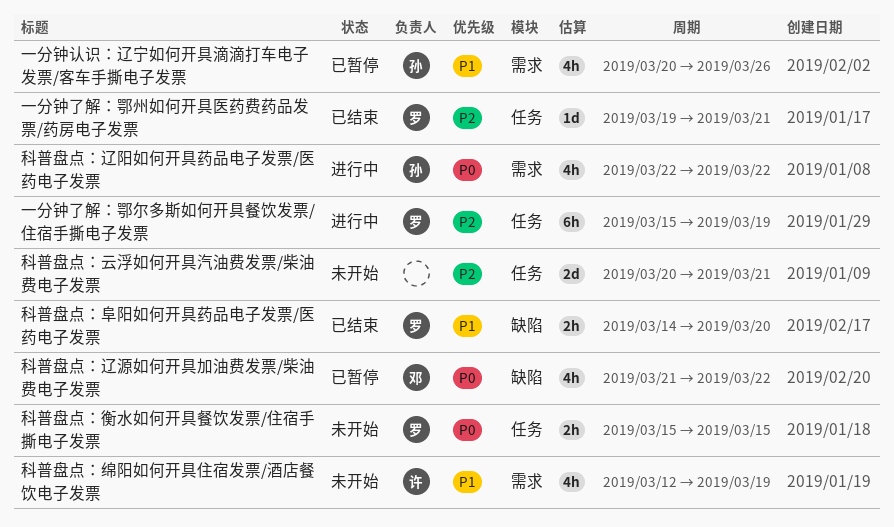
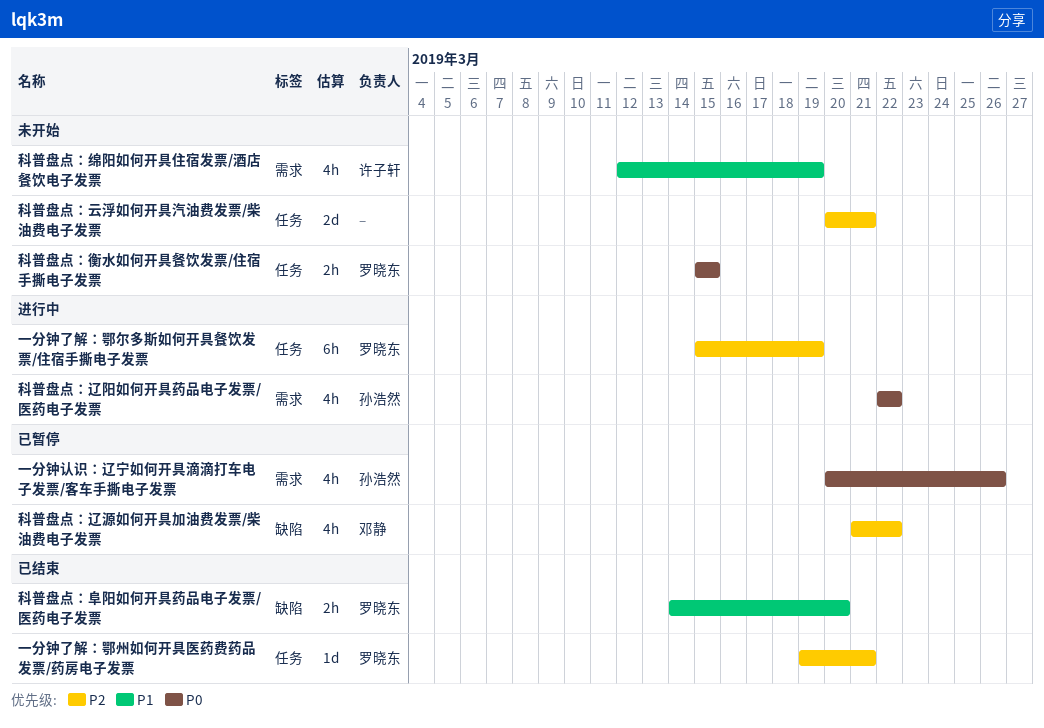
一分钟认识：辽宁如何开具滴滴打车电子发票/客车手撕电子发票, priority: P1 -> P0
科普盘点：辽源如何开具加油费发票/柴油费电子发票, priority: P0 -> P2

